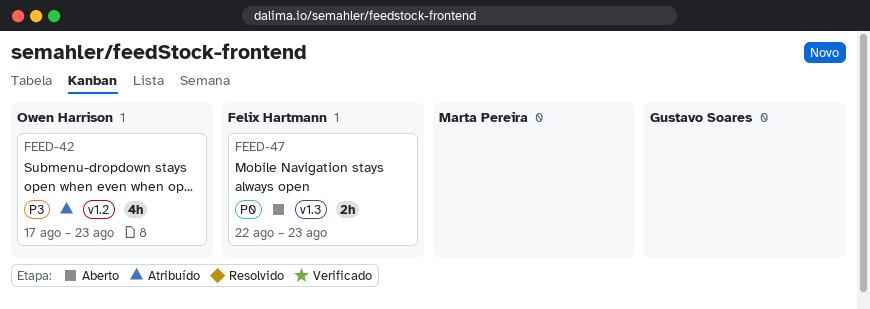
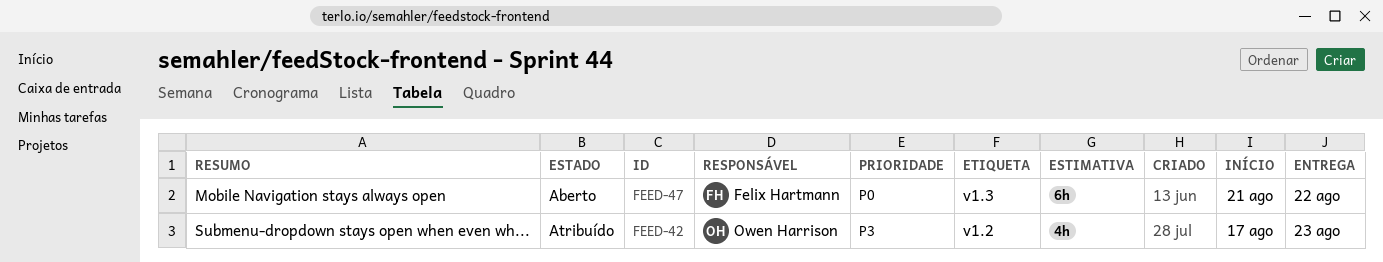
FEED-47, estimate: 2h -> 6h
FEED-47, start: Aug 22 -> Aug 21
FEED-47, due: Aug 23 -> Aug 22

